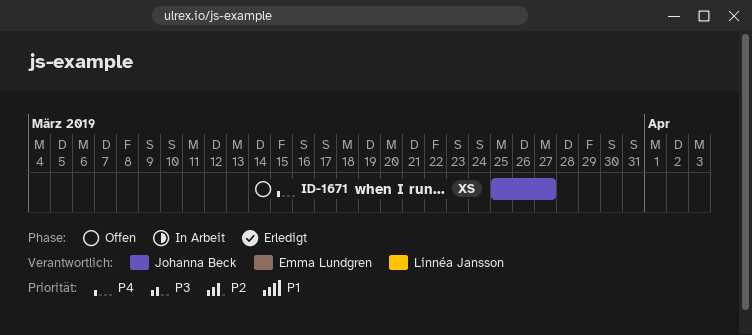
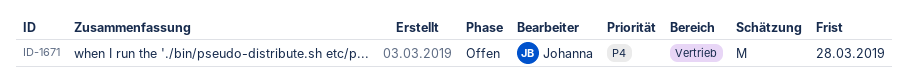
ID-1671, estimate: XS -> M
ID-1671, due: Mar 27 -> Mar 28

